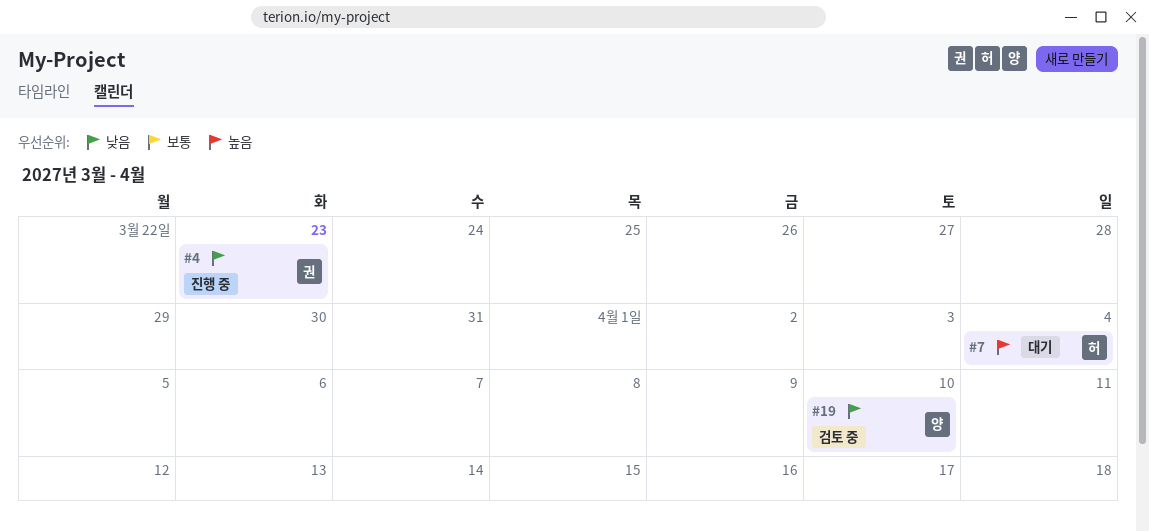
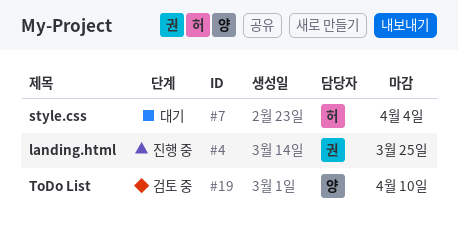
#4, due: Mar 23 -> Mar 25

